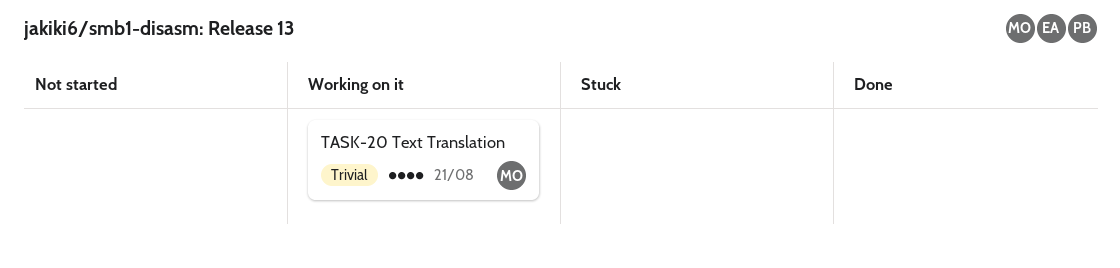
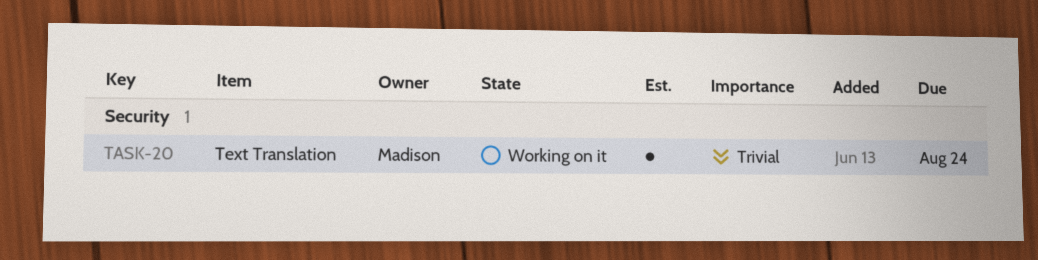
TASK-20, estimate: 4 -> 1
TASK-20, due: Aug 21 -> Aug 24

